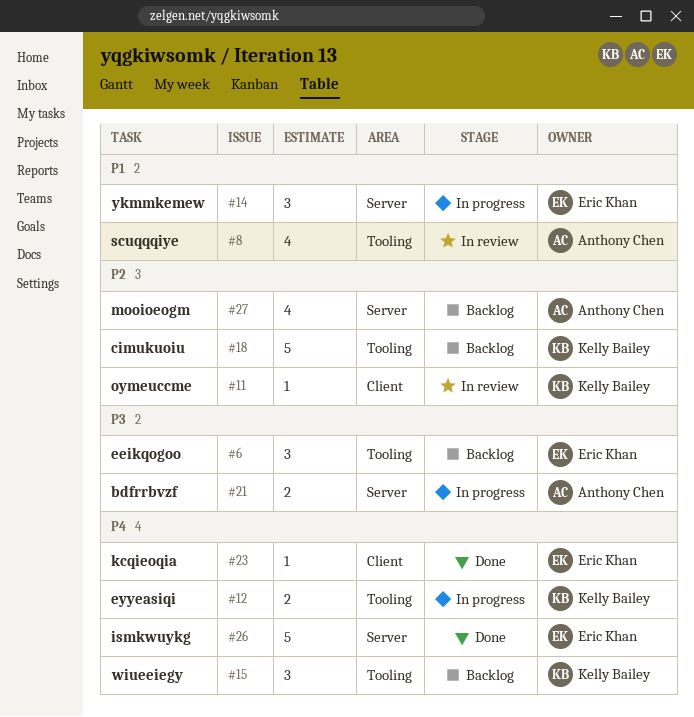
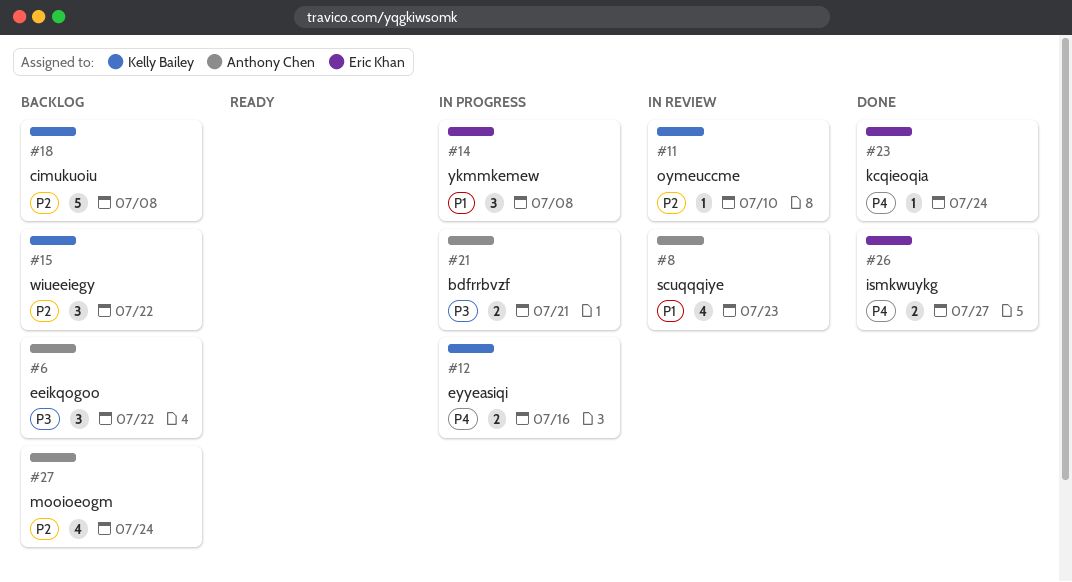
#6, owner: Eric Khan -> Anthony Chen
#15, priority: P4 -> P2
#26, estimate: 5 -> 2

